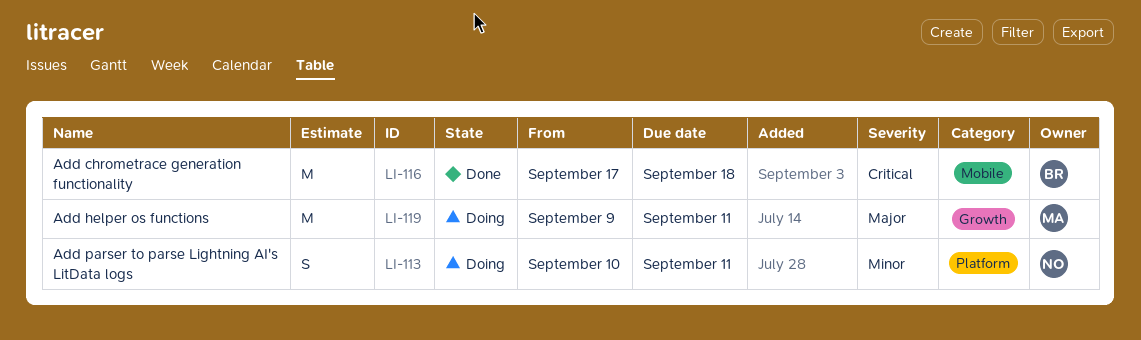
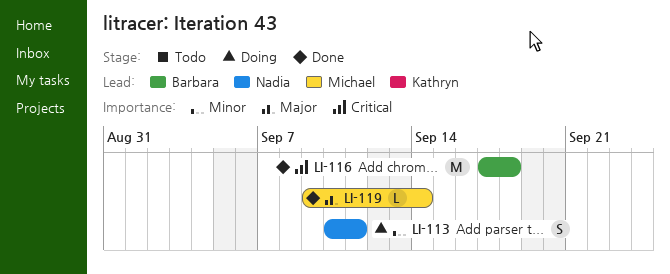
LI-119, status: Doing -> Done
LI-119, estimate: M -> L
LI-119, due: Sep 11 -> Sep 14

